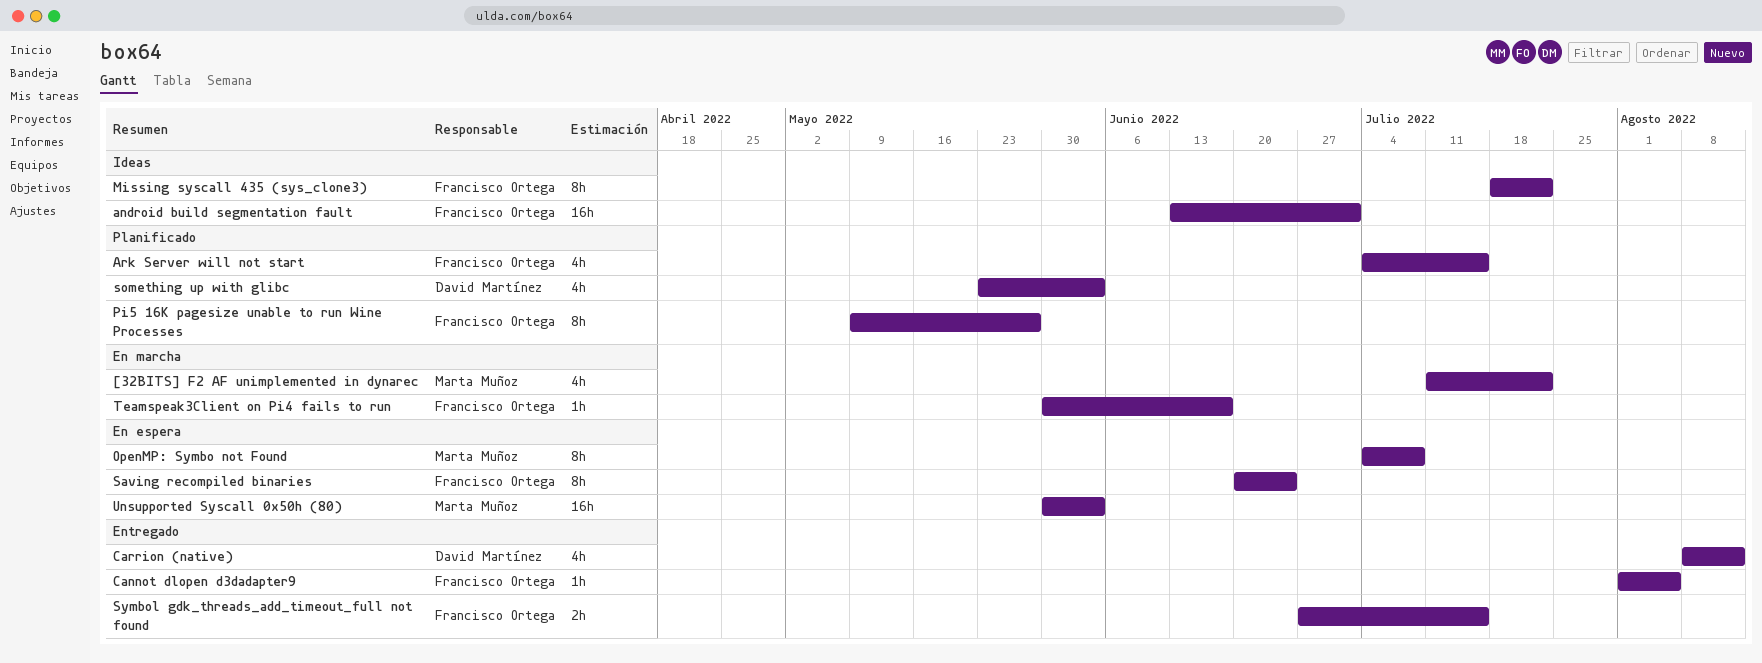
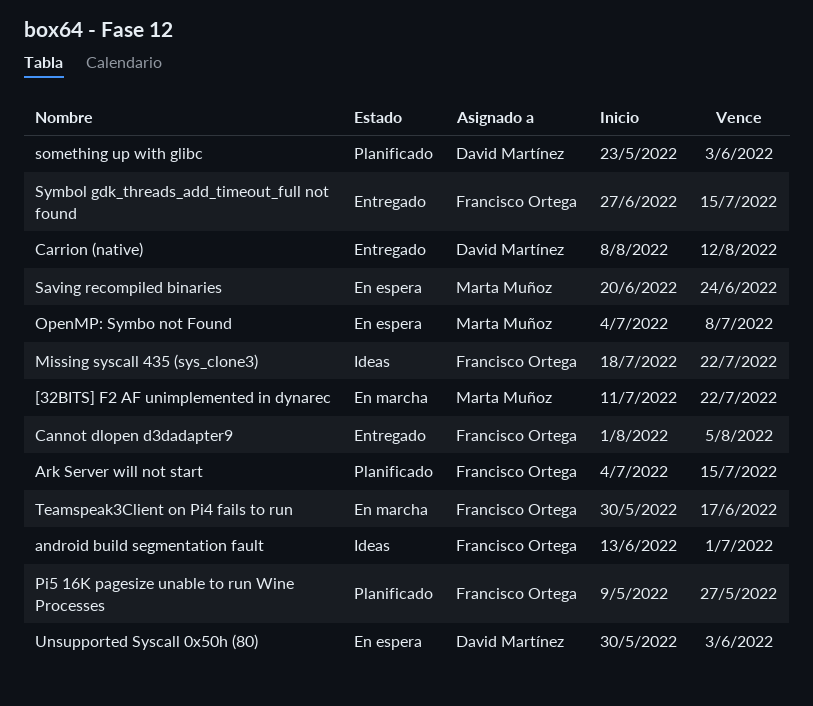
Saving recompiled binaries, owner: Francisco Ortega -> Marta Muñoz
Unsupported Syscall 0x50h (80), owner: Marta Muñoz -> David Martínez

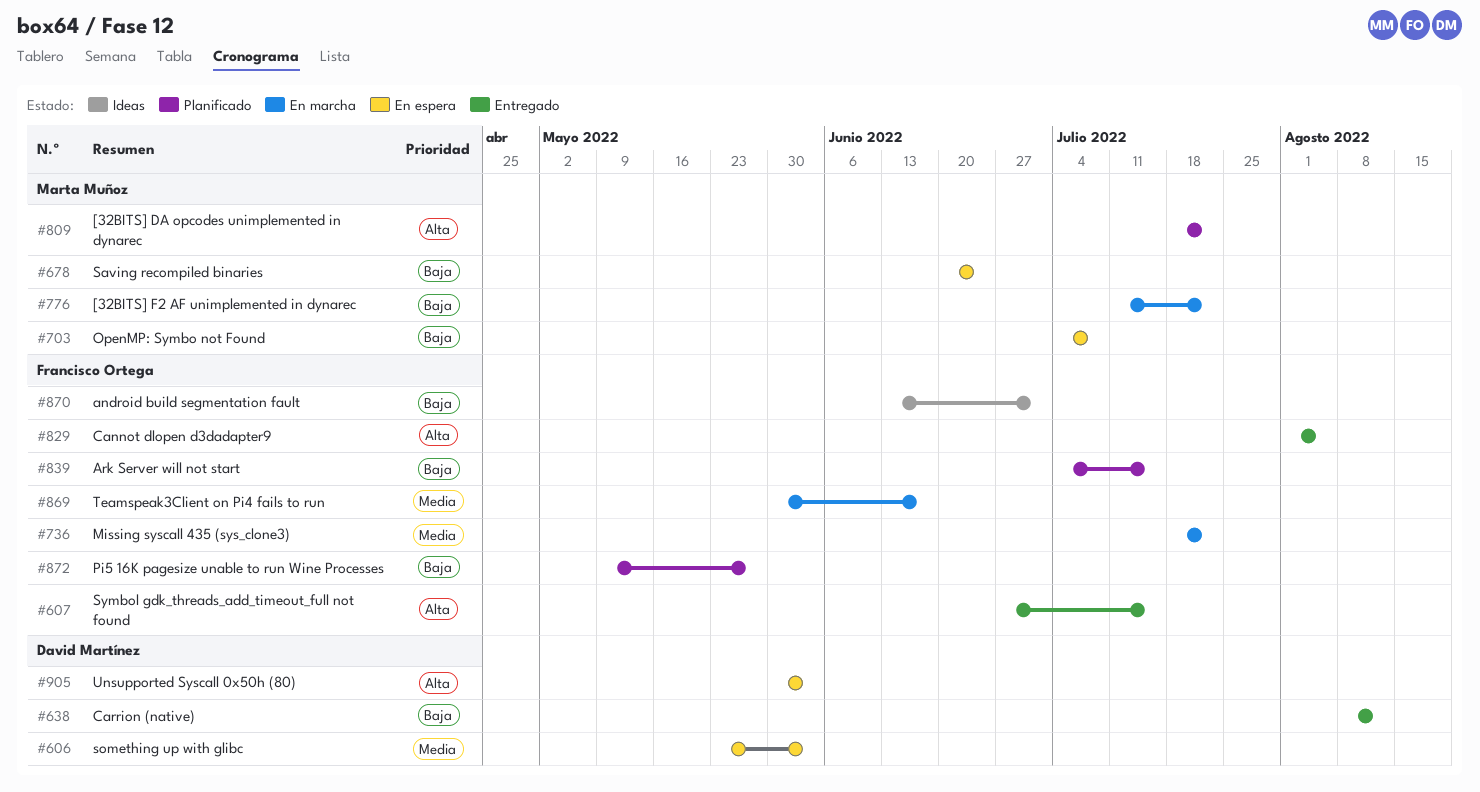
[32BITS] DA opcodes unimplemented in dynarec: none -> present
Missing syscall 435 (sys_clone3), status: Ideas -> En marcha
something up with glibc, status: Planificado -> En espera

